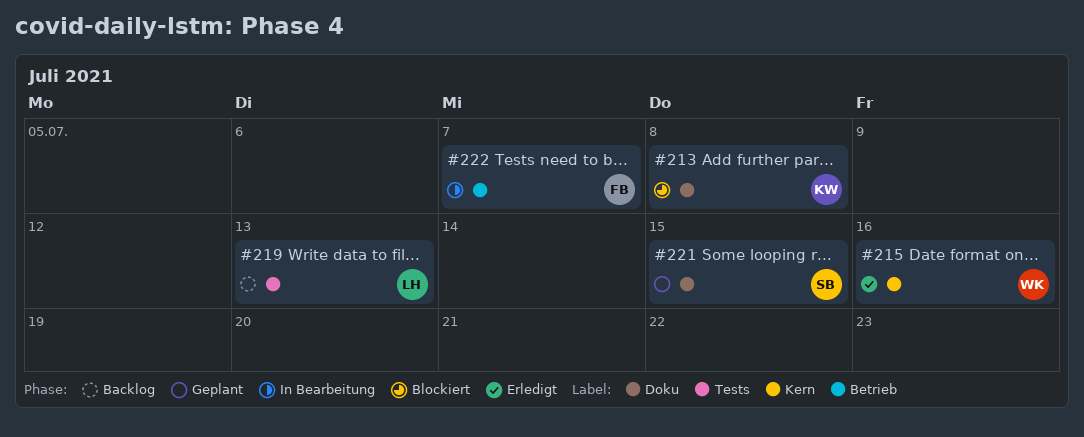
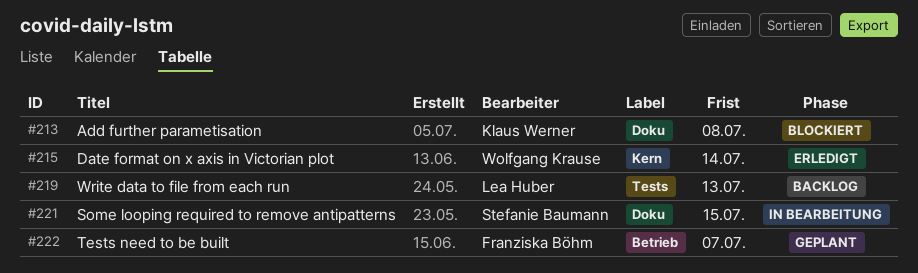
#215, due: Jul 16 -> Jul 14
#221, status: Geplant -> In Bearbeitung
#222, status: In Bearbeitung -> Geplant

